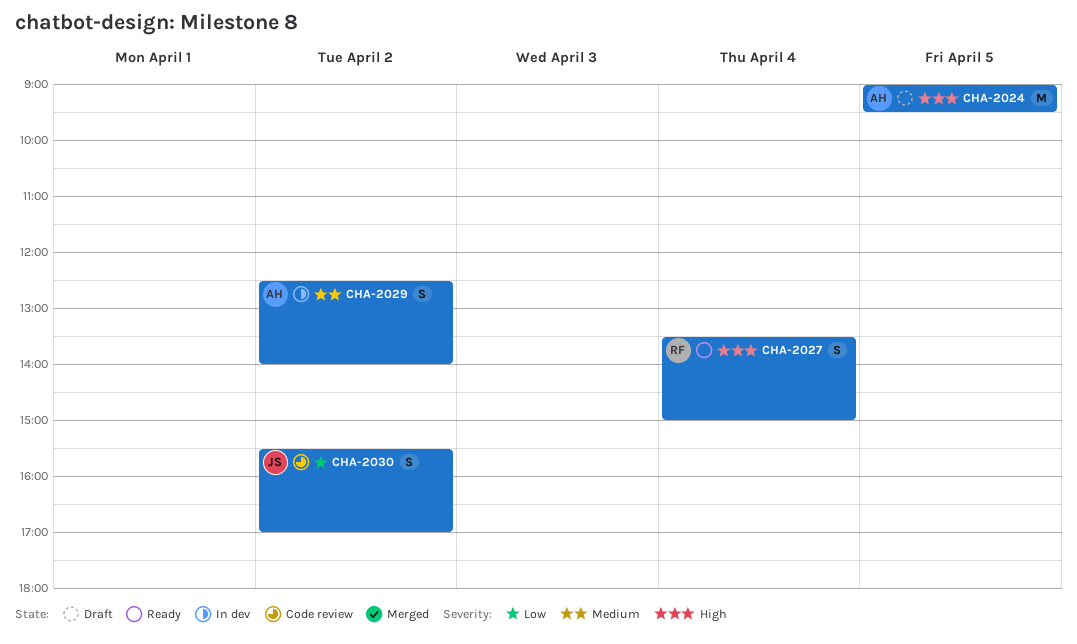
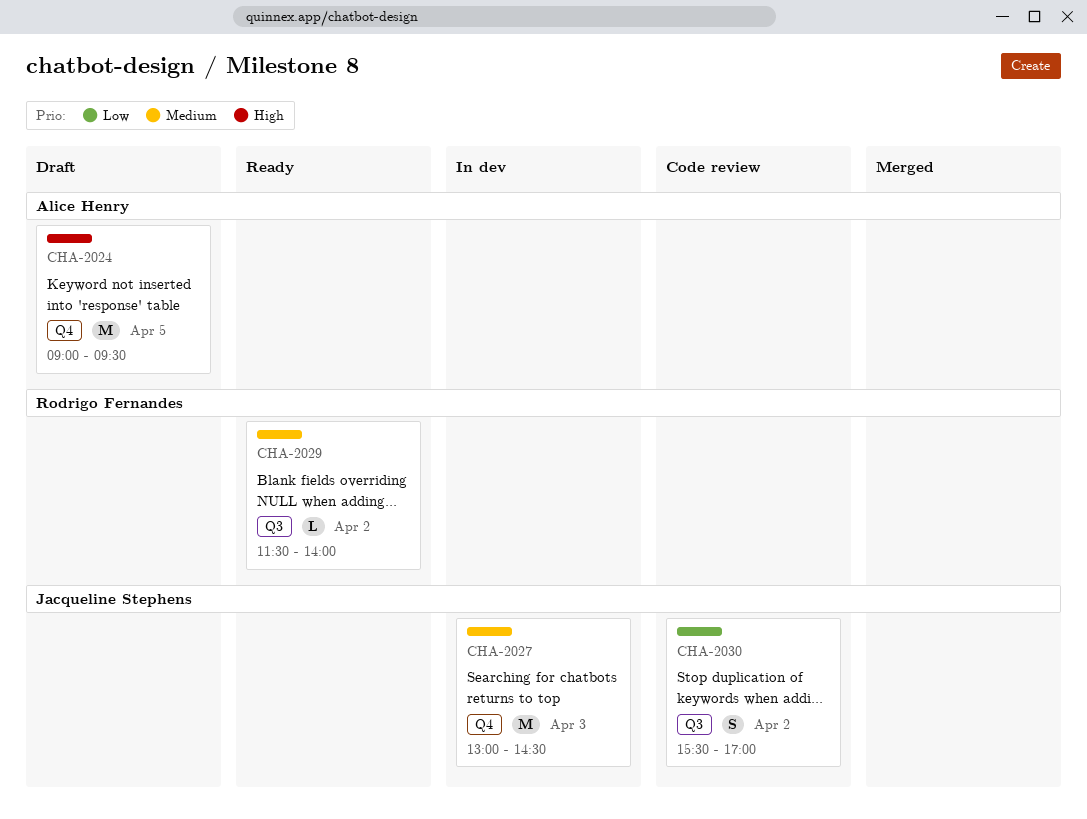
CHA-2027, status: Ready -> In dev
CHA-2027, owner: Rodrigo Fernandes -> Jacqueline Stephens
CHA-2027, priority: High -> Medium
CHA-2027, estimate: S -> M
CHA-2027, day: Apr 4 -> Apr 3
CHA-2027, begins: 13:30 -> 13:00
CHA-2027, ends: 15:00 -> 14:30
CHA-2029, status: In dev -> Ready
CHA-2029, owner: Alice Henry -> Rodrigo Fernandes
CHA-2029, estimate: S -> L
CHA-2029, begins: 12:30 -> 11:30

